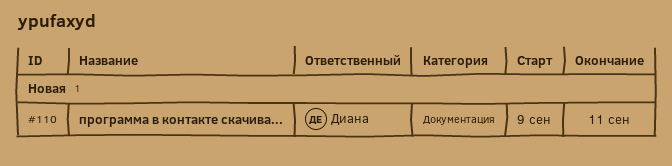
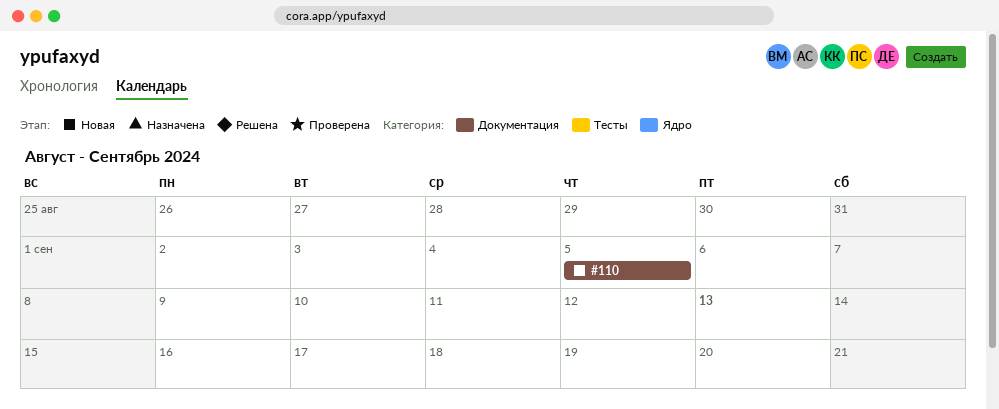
#110, start: Sep 9 -> Sep 5
#110, due: Sep 11 -> Sep 5

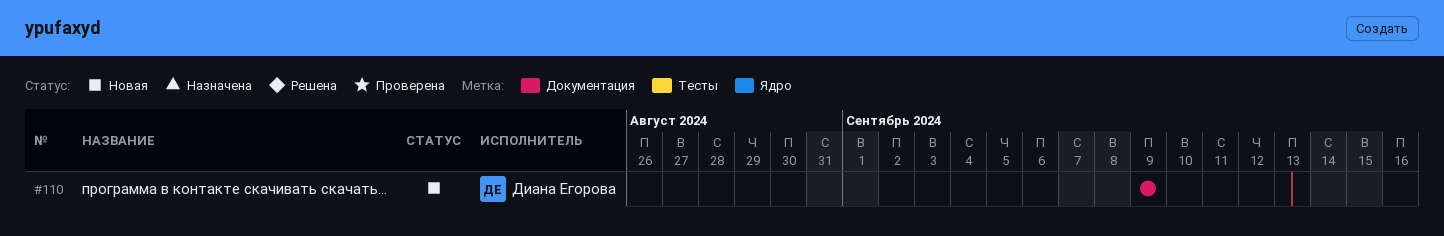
#110, start: Sep 5 -> Sep 9
#110, due: Sep 5 -> Sep 9

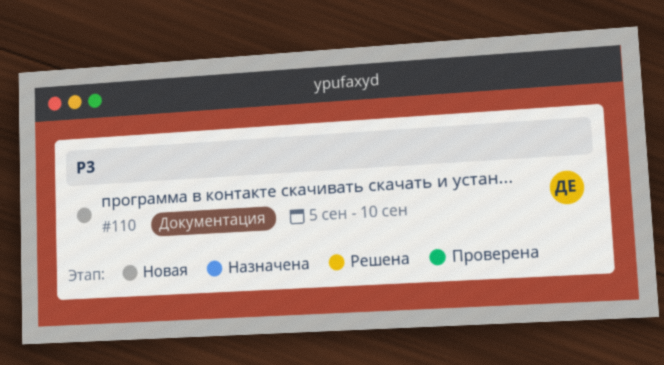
#110, start: Sep 9 -> Sep 5
#110, due: Sep 9 -> Sep 10

